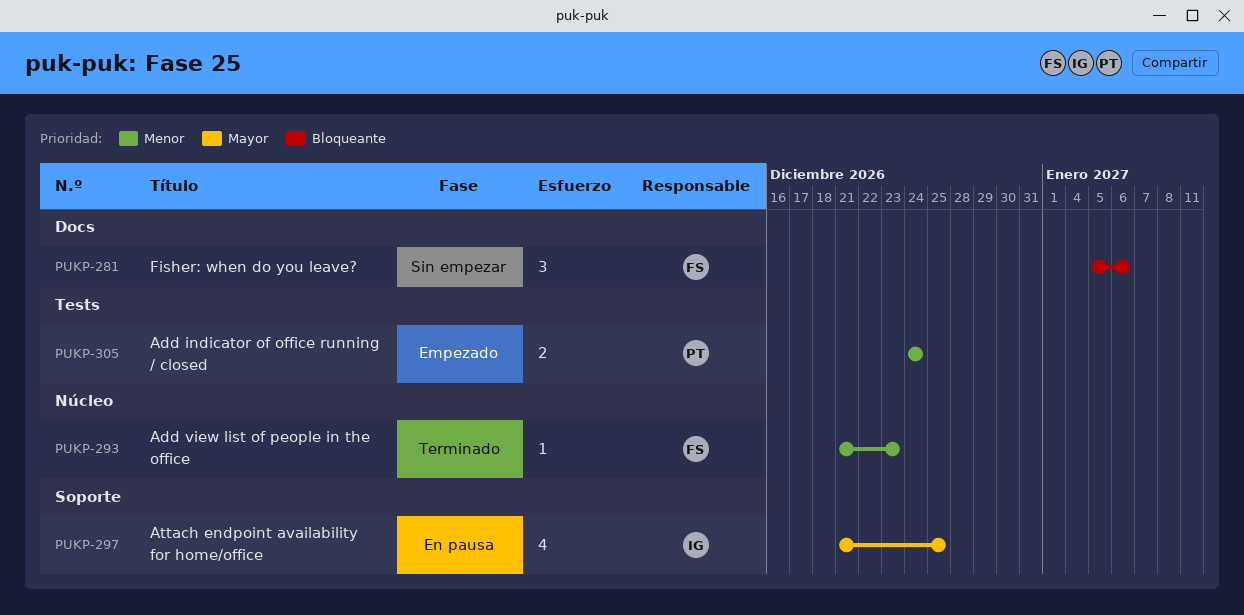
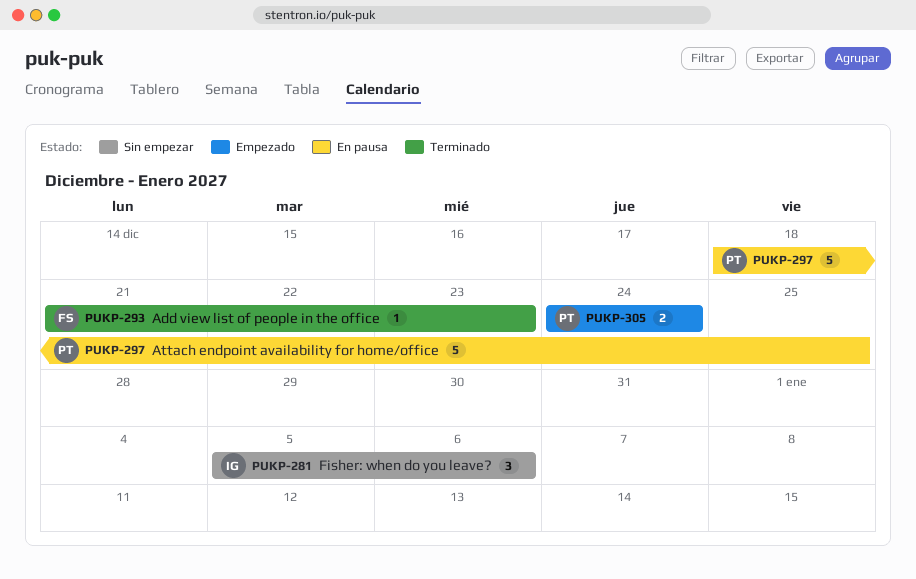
PUKP-281, owner: FS -> IG
PUKP-297, owner: IG -> PT
PUKP-297, estimate: 4 -> 5
PUKP-297, start: Dec 21 -> Dec 18

